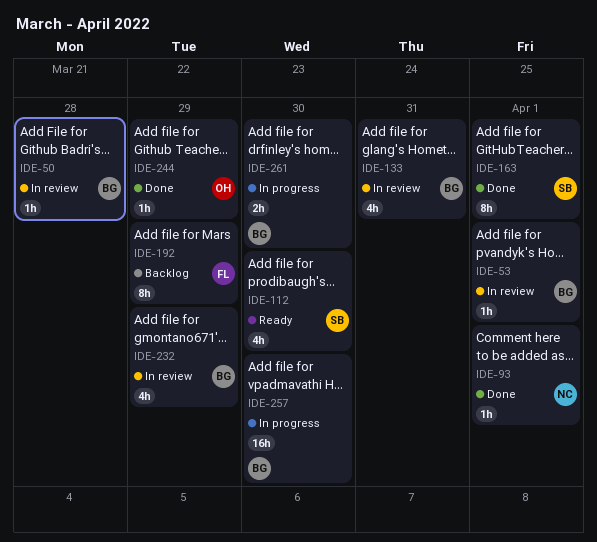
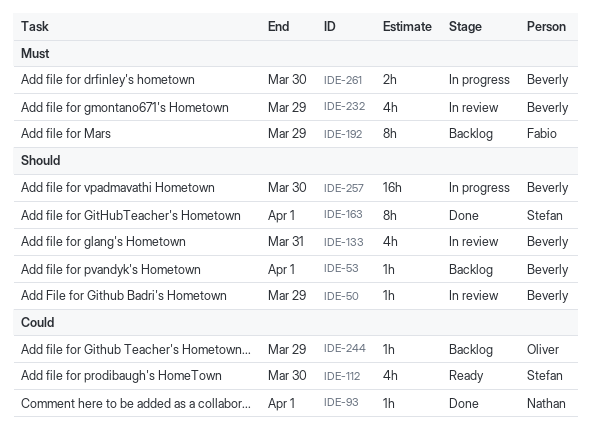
IDE-50, due: Mar 28 -> Mar 29
IDE-53, status: In review -> Backlog
IDE-244, status: Done -> Backlog

